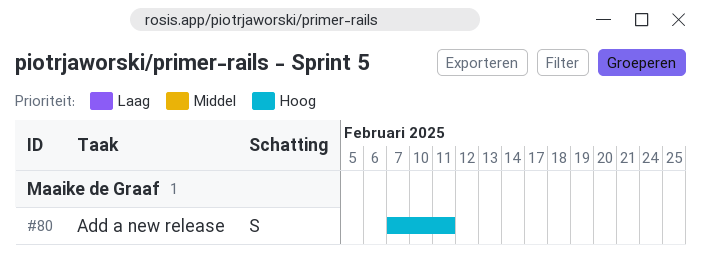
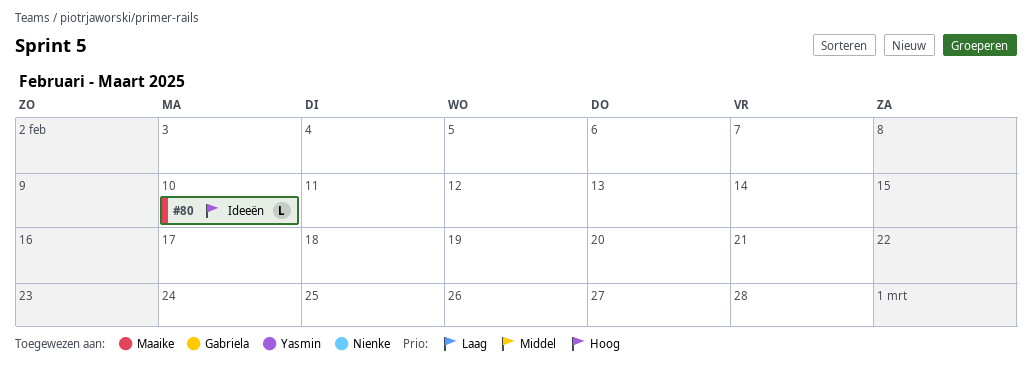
#80, estimate: S -> L
#80, due: Feb 11 -> Feb 10

